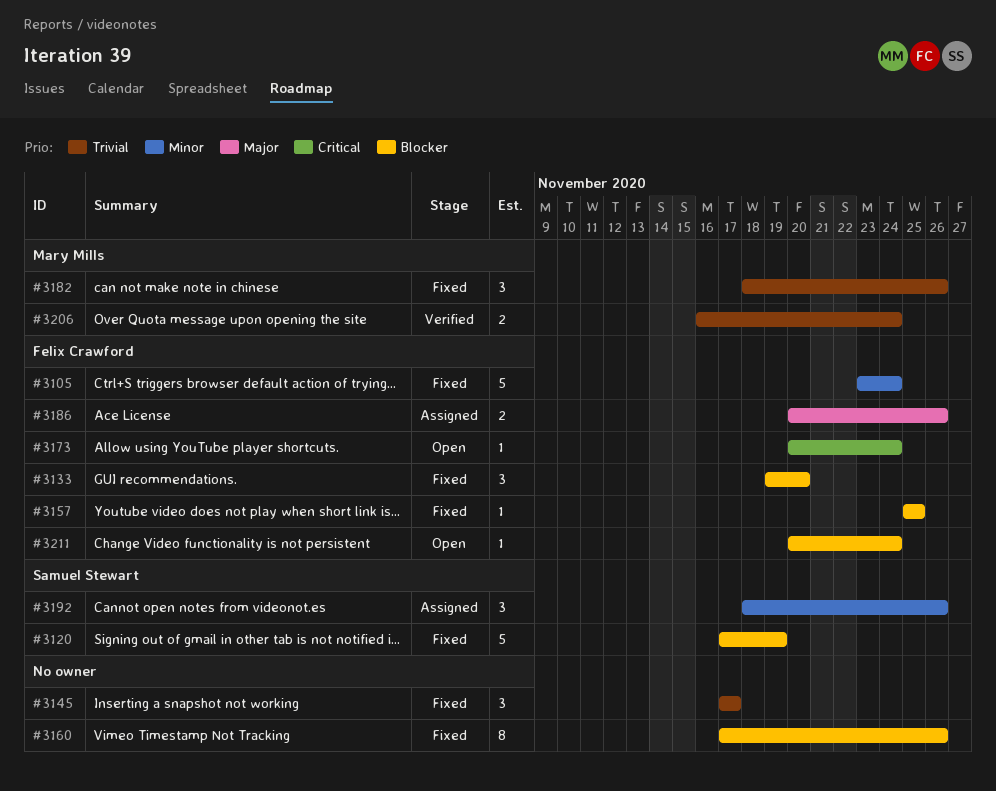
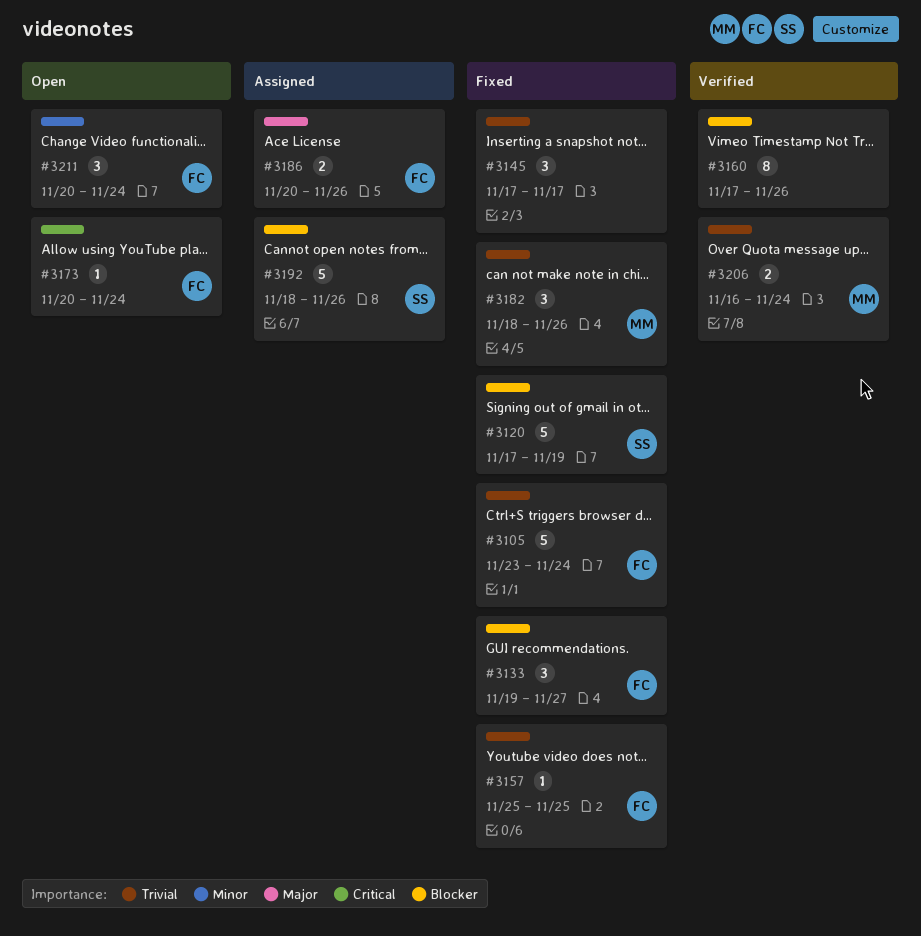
#3105, priority: Minor -> Trivial
#3133, due: Nov 20 -> Nov 27
#3157, priority: Blocker -> Trivial
#3160, status: Fixed -> Verified
#3192, priority: Minor -> Blocker
#3192, estimate: 3 -> 5
#3211, priority: Blocker -> Minor
#3211, estimate: 1 -> 3

